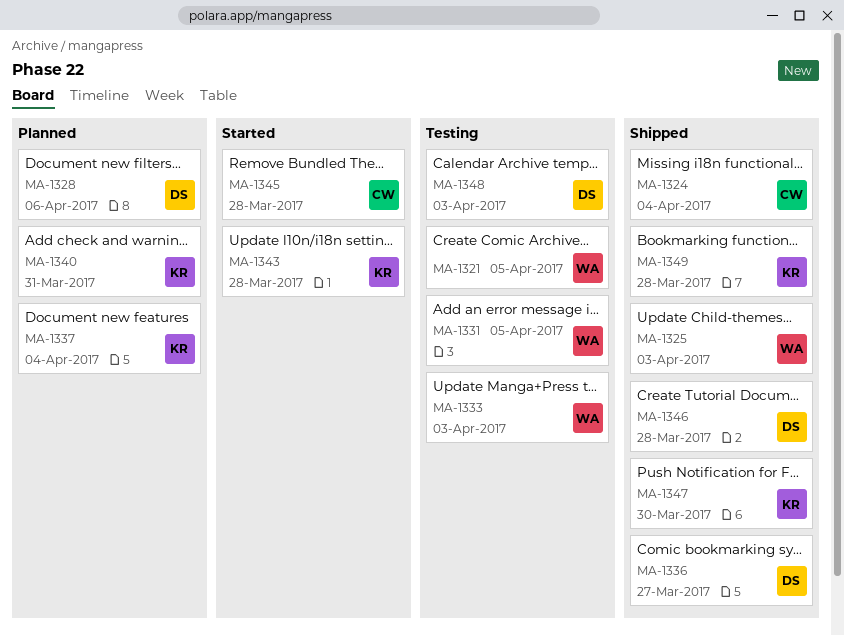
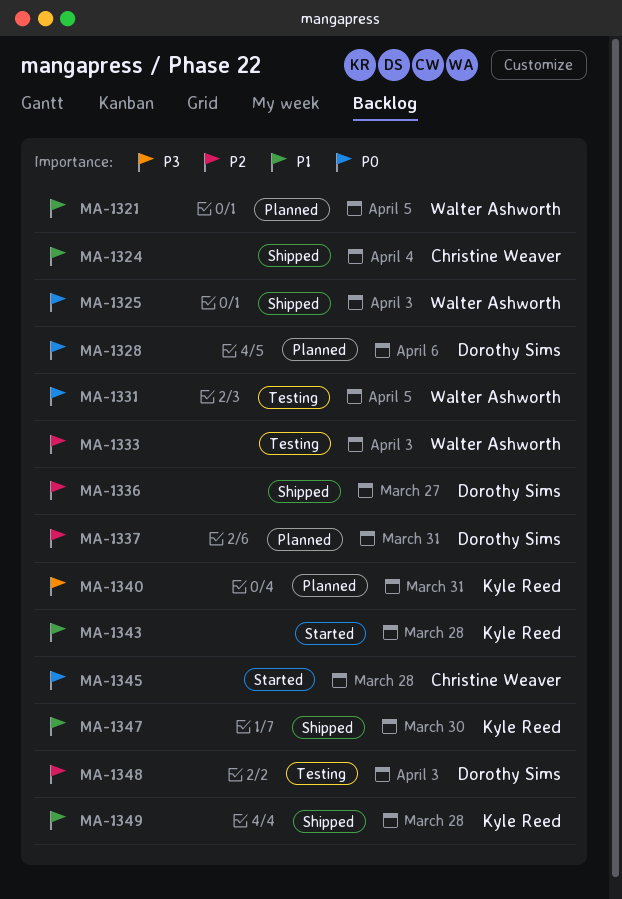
MA-1321, status: Testing -> Planned
MA-1337, owner: Kyle Reed -> Dorothy Sims
MA-1337, due: Apr 4 -> Mar 31
MA-1346: present -> none

